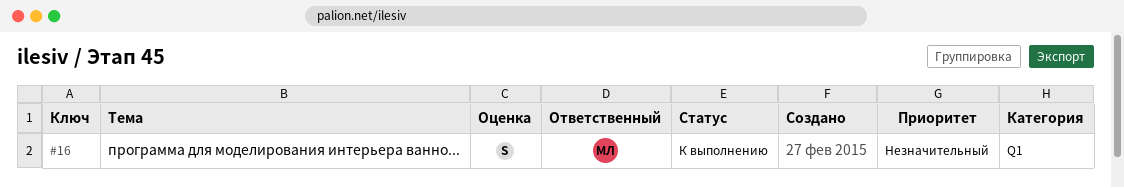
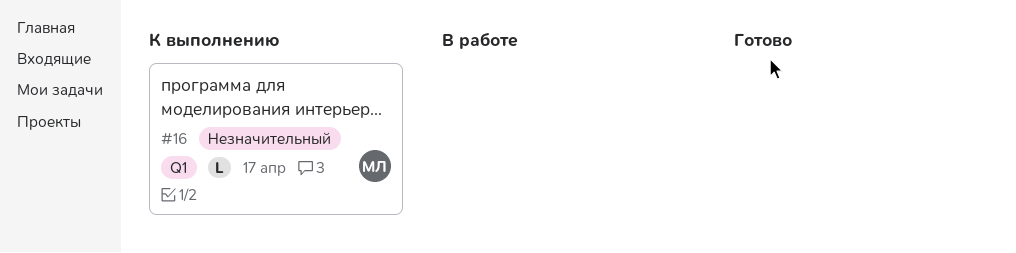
#16, estimate: S -> L

